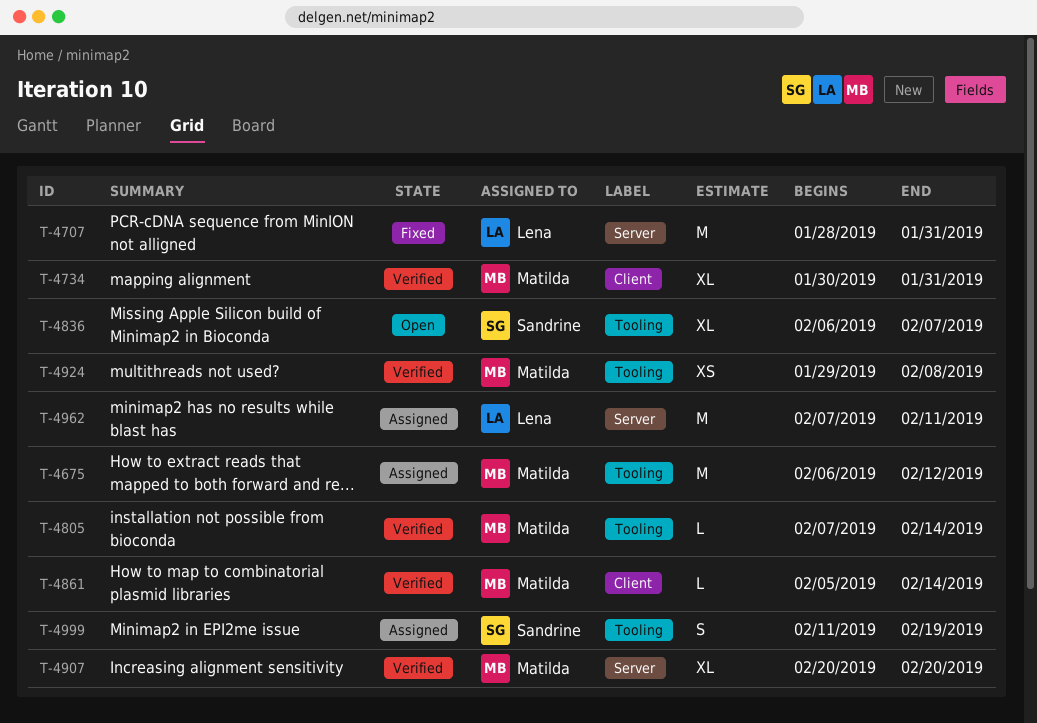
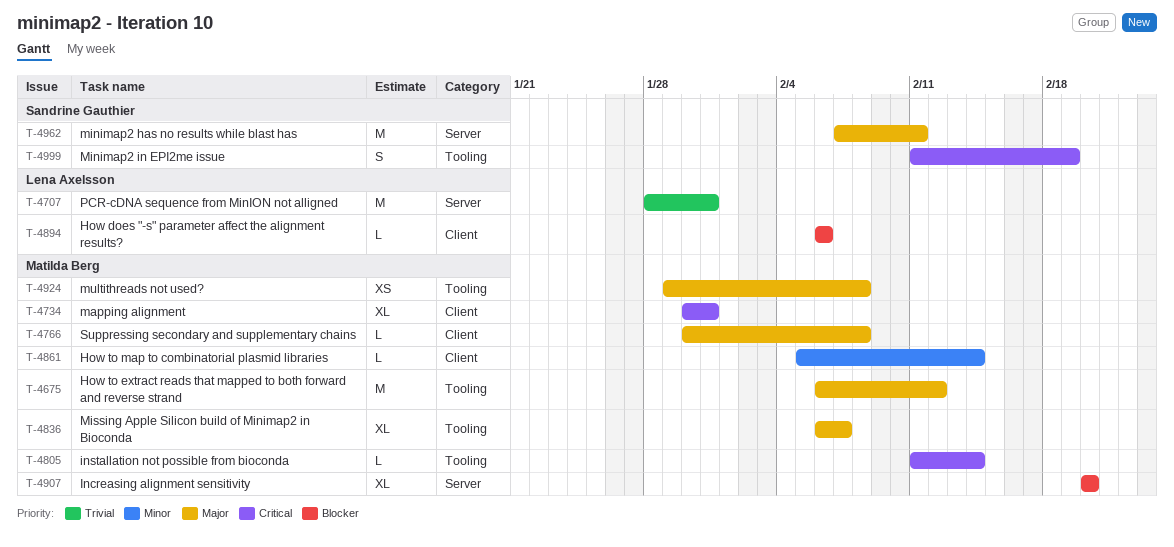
T-4766: none -> present
T-4805, start: Feb 7 -> Feb 11
T-4836, owner: Sandrine Gauthier -> Matilda Berg
T-4894: none -> present
T-4962, owner: Lena Axelsson -> Sandrine Gauthier

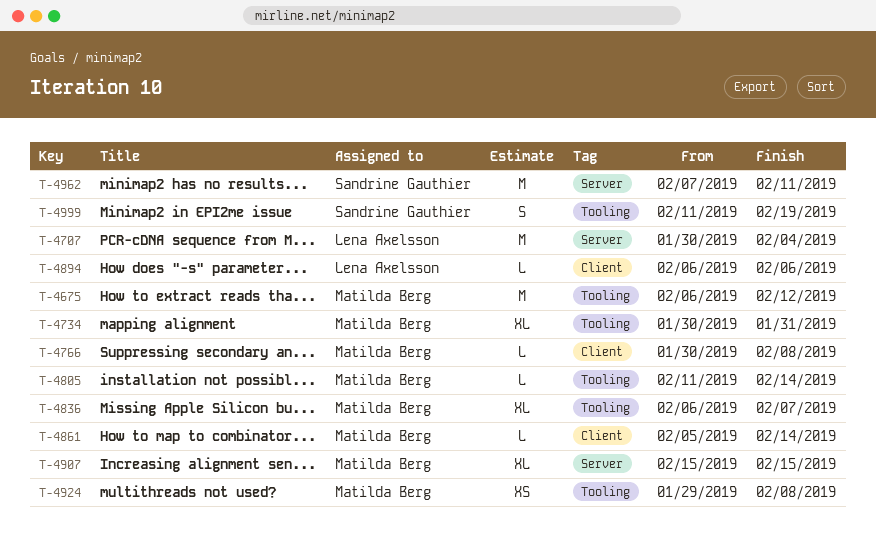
T-4707, start: Jan 28 -> Jan 30
T-4707, due: Jan 31 -> Feb 4
T-4734, label: Client -> Tooling
T-4907, start: Feb 20 -> Feb 15
T-4907, due: Feb 20 -> Feb 15

